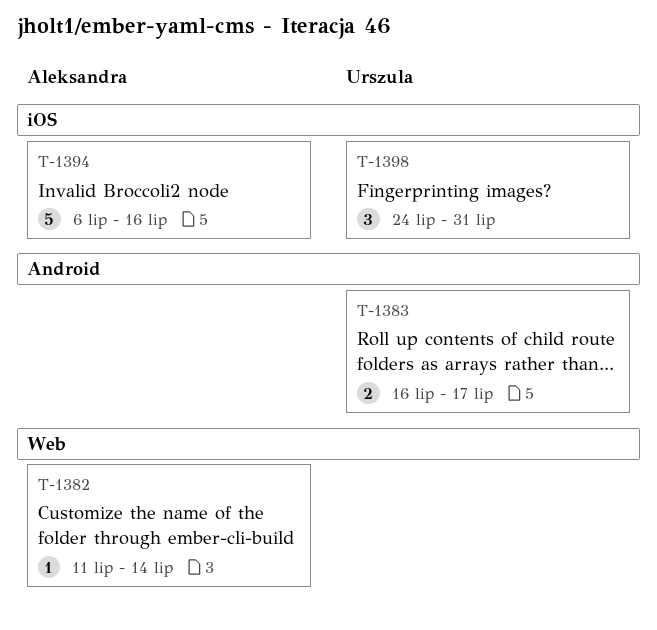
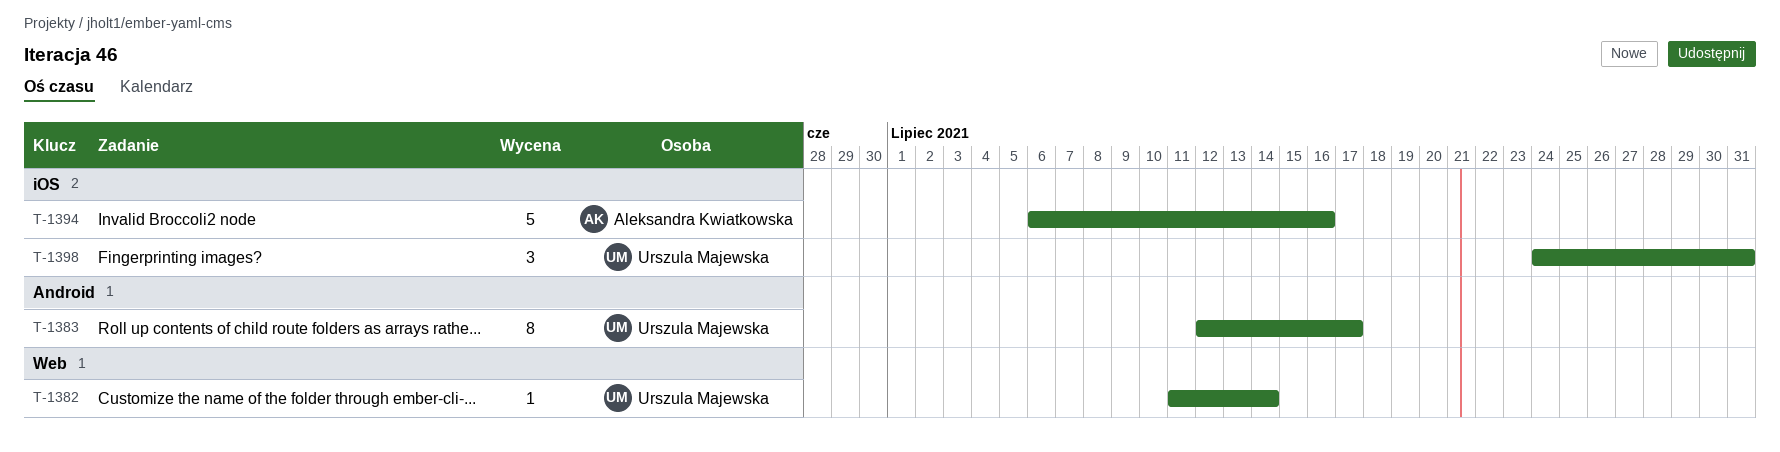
T-1382, owner: Aleksandra Kwiatkowska -> Urszula Majewska
T-1383, estimate: 2 -> 8
T-1383, start: Jul 16 -> Jul 12

